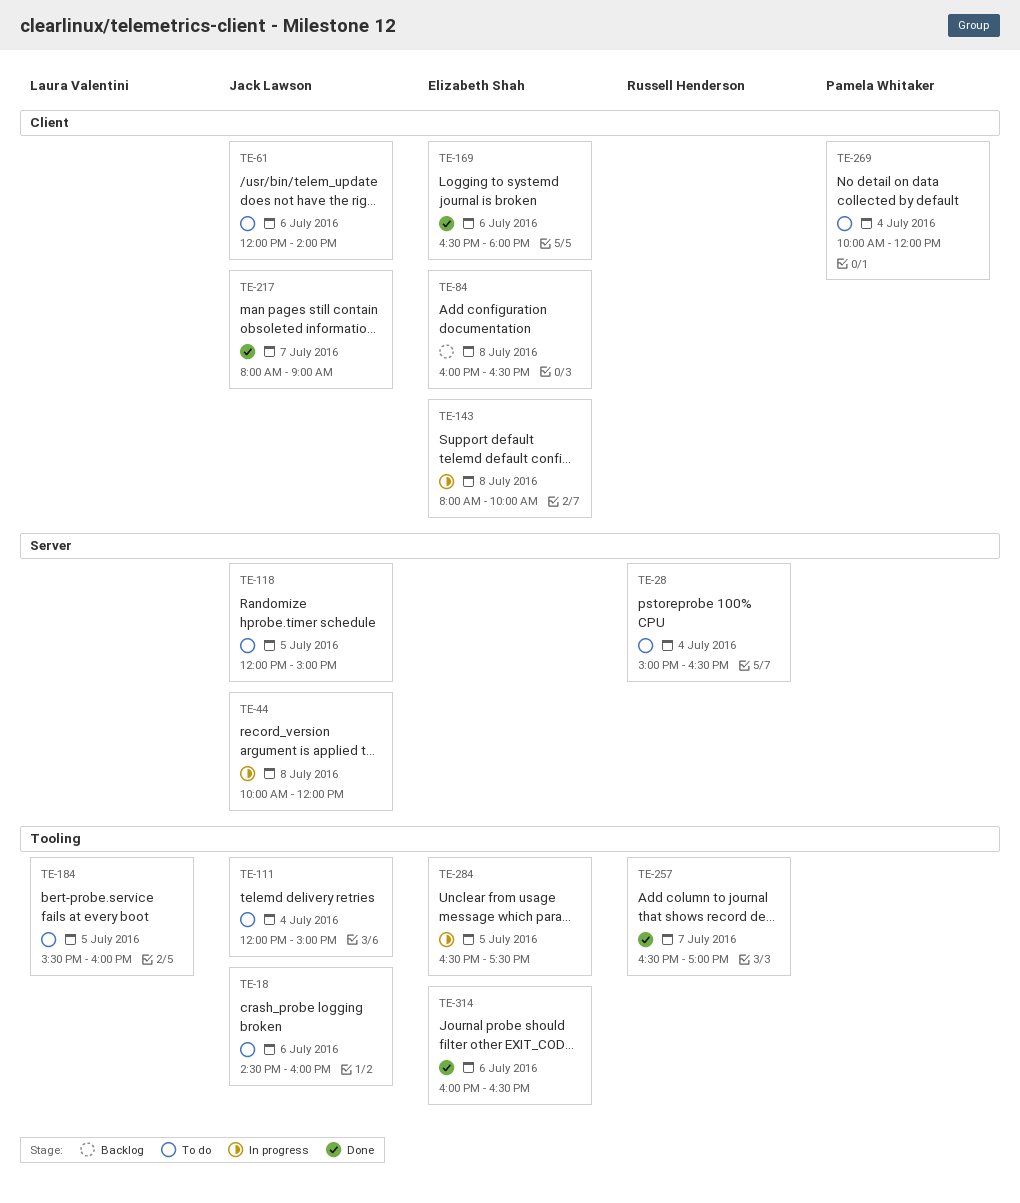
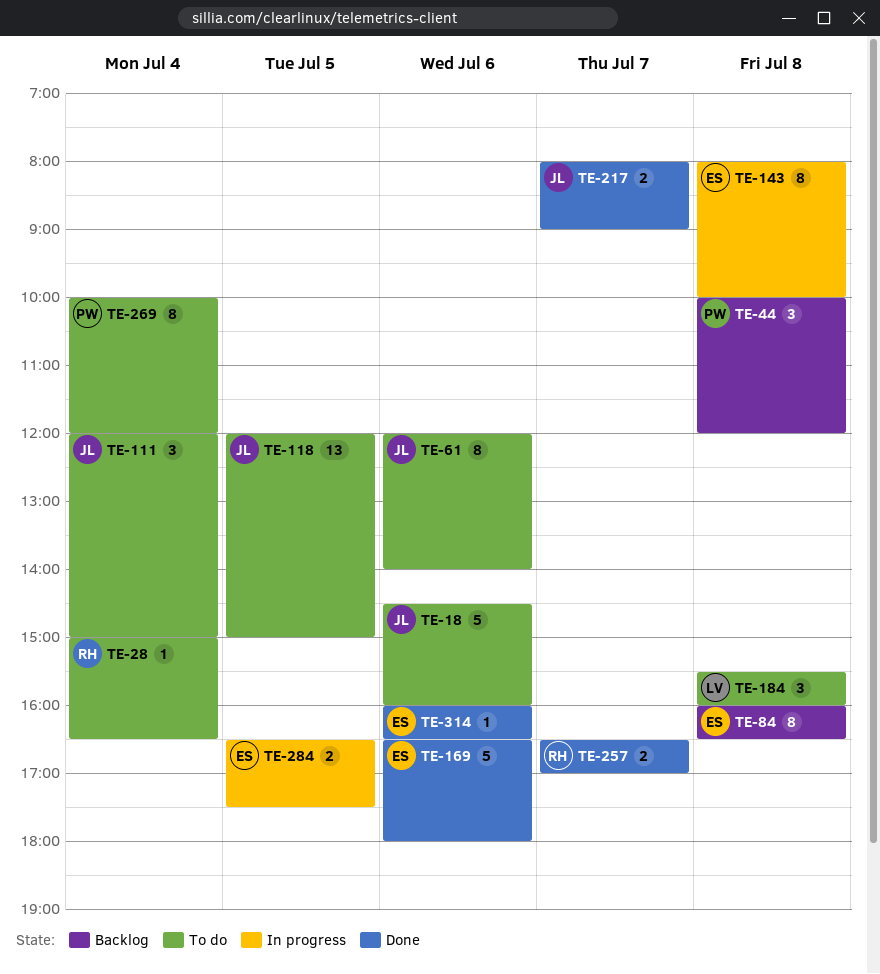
TE-44, status: In progress -> Backlog
TE-44, owner: Jack Lawson -> Pamela Whitaker
TE-184, day: Jul 5 -> Jul 8

